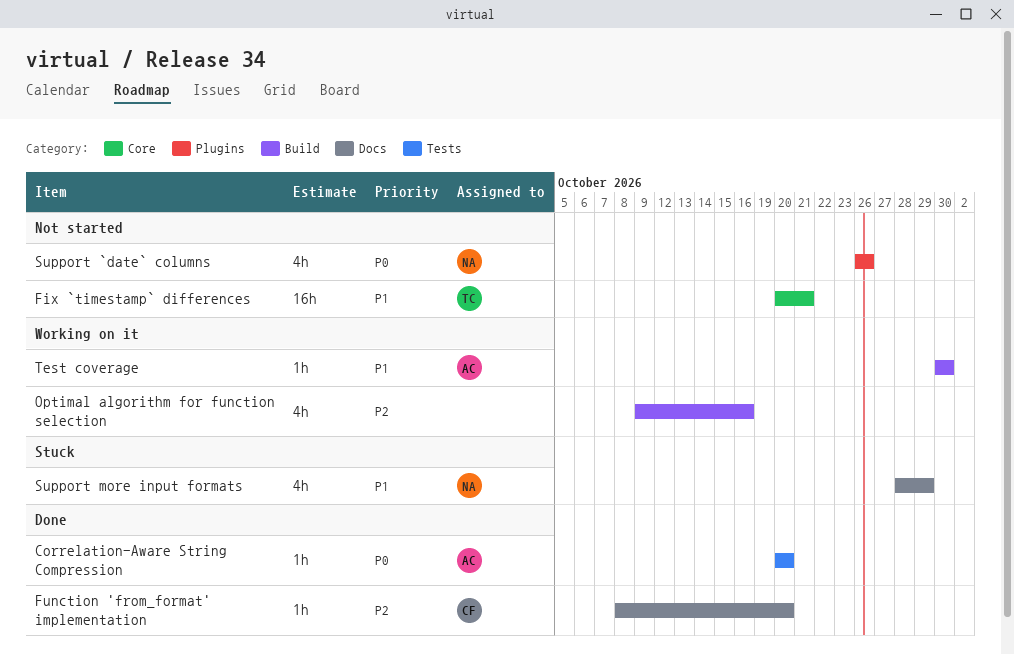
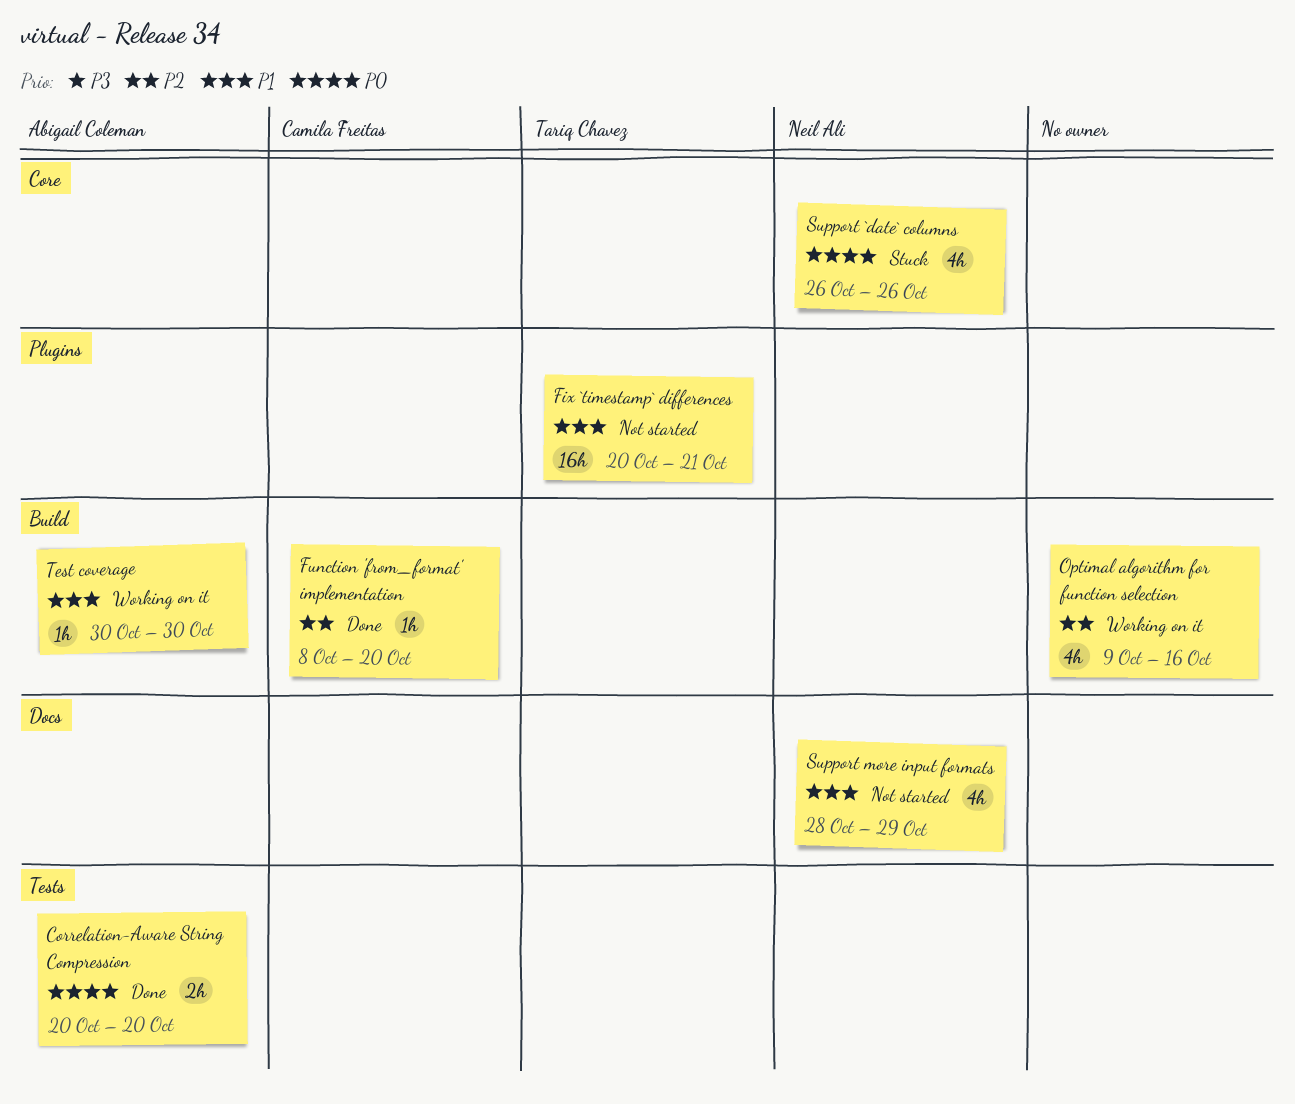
Correlation-Aware String Compression, estimate: 1h -> 2h
Fix `timestamp` differences, label: Core -> Plugins
Function 'from_format' implementation, label: Docs -> Build
Support `date` columns, status: Not started -> Stuck
Support `date` columns, label: Plugins -> Core
Support more input formats, status: Stuck -> Not started

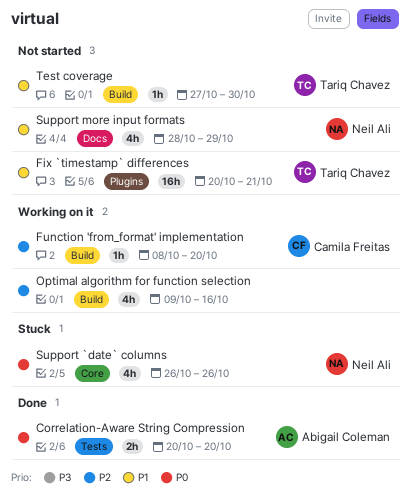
Function 'from_format' implementation, status: Done -> Working on it
Test coverage, status: Working on it -> Not started
Test coverage, owner: Abigail Coleman -> Tariq Chavez
Test coverage, start: Oct 30 -> Oct 27

